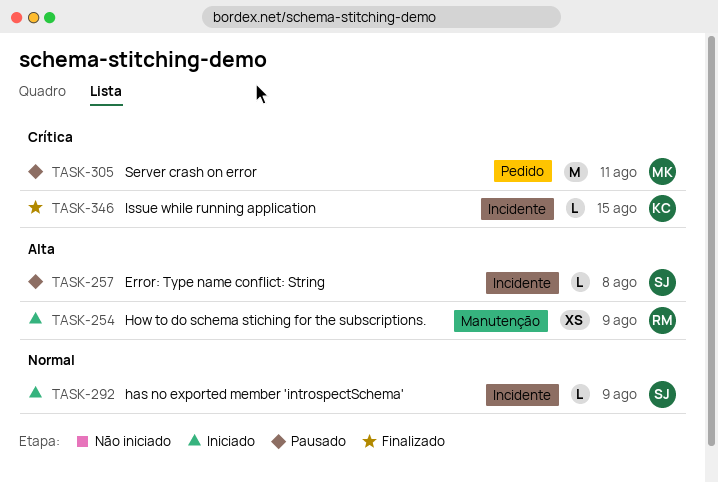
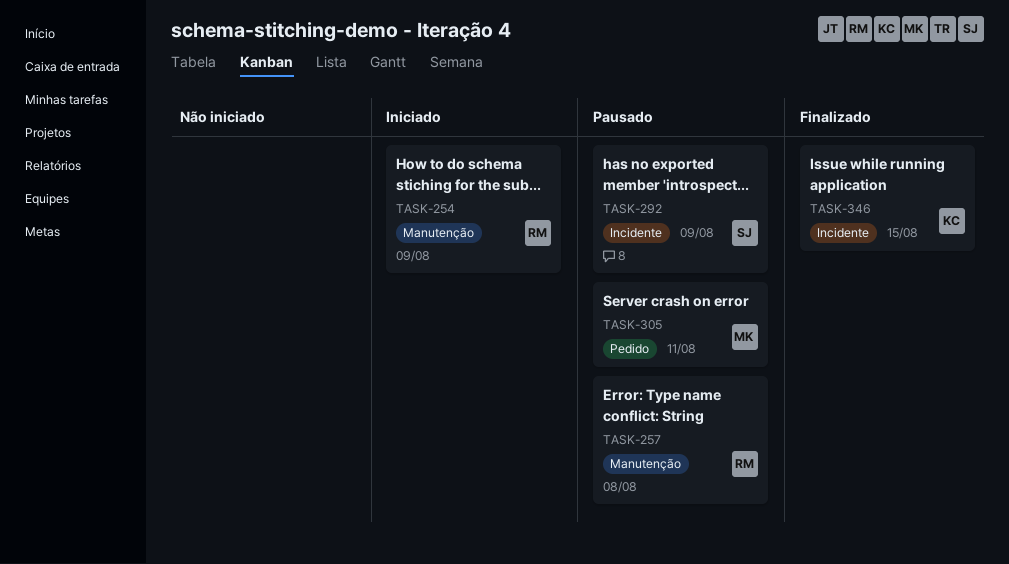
TASK-257, owner: SJ -> RM
TASK-257, label: Incidente -> Manutenção
TASK-292, status: Iniciado -> Pausado

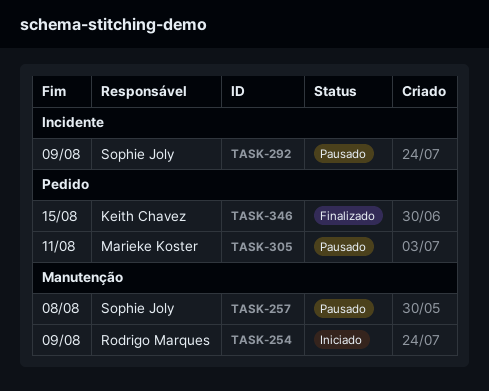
TASK-257, owner: Rodrigo Marques -> Sophie Joly
TASK-346, label: Incidente -> Pedido

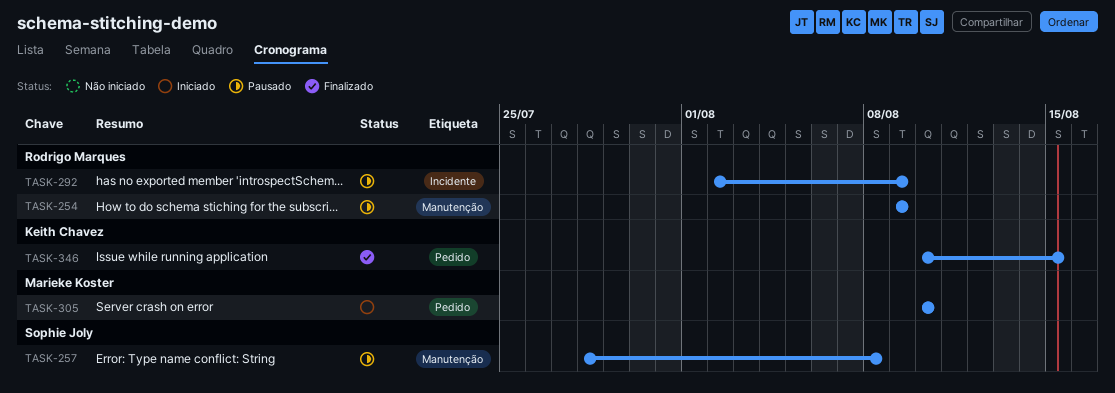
TASK-254, status: Iniciado -> Pausado
TASK-292, owner: Sophie Joly -> Rodrigo Marques
TASK-305, status: Pausado -> Iniciado
TASK-305, due: Aug 11 -> Aug 10

